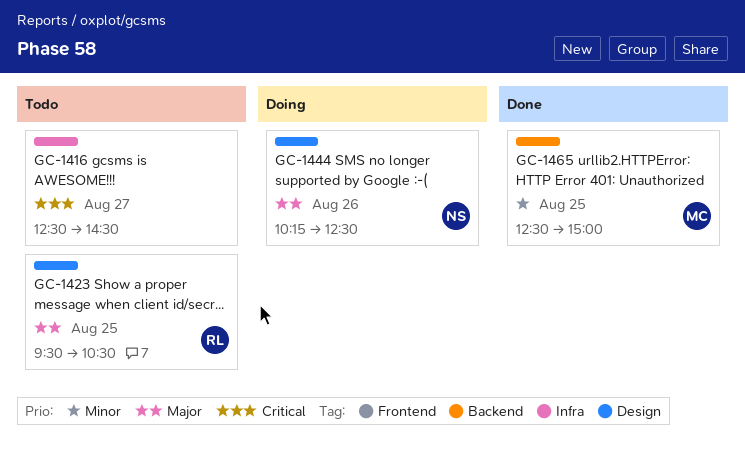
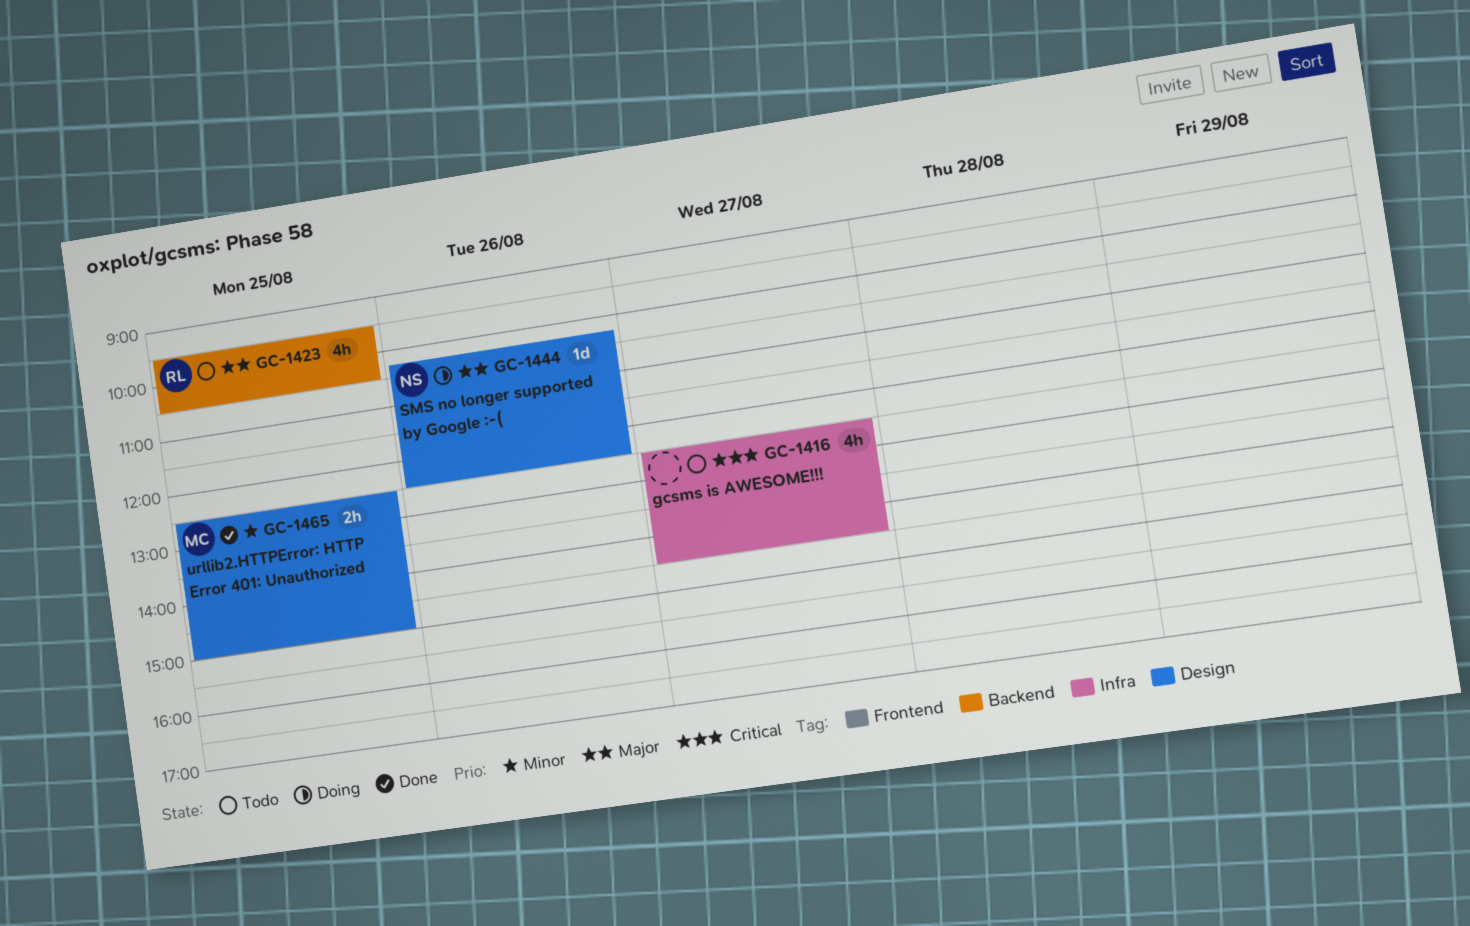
GC-1423, label: Design -> Backend
GC-1465, label: Backend -> Design

